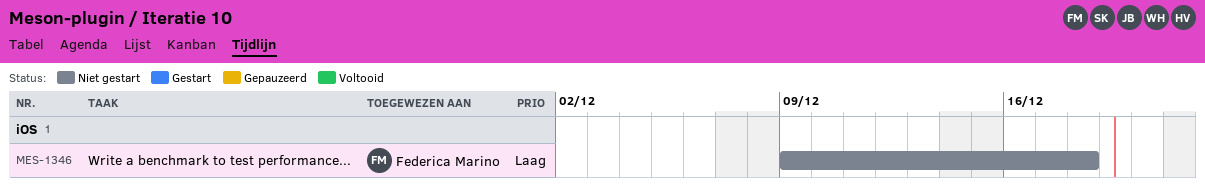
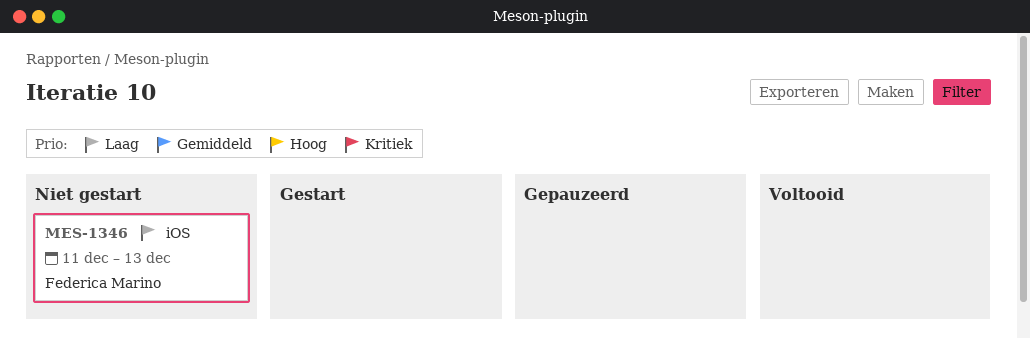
MES-1346, start: Dec 9 -> Dec 11
MES-1346, due: Dec 18 -> Dec 13

